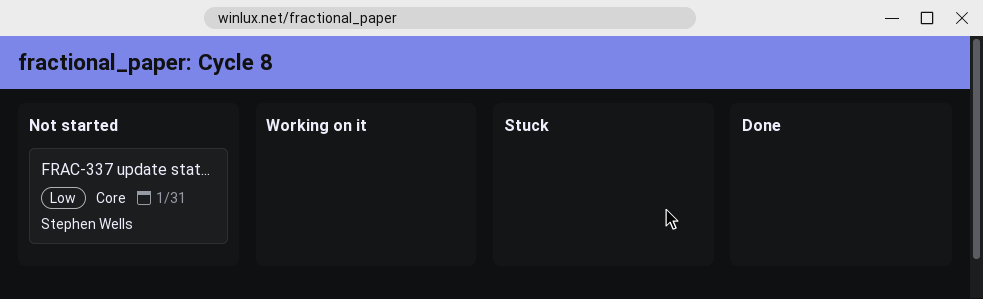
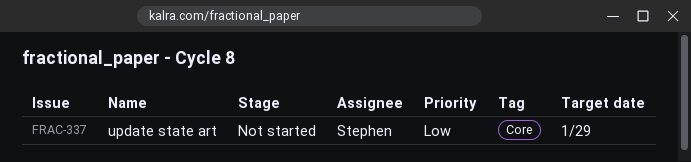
FRAC-337, due: Jan 31 -> Jan 29

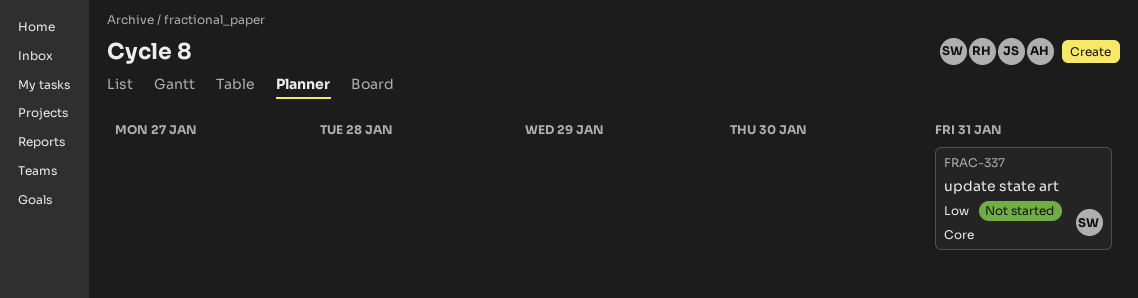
FRAC-337, due: Jan 29 -> Jan 31

